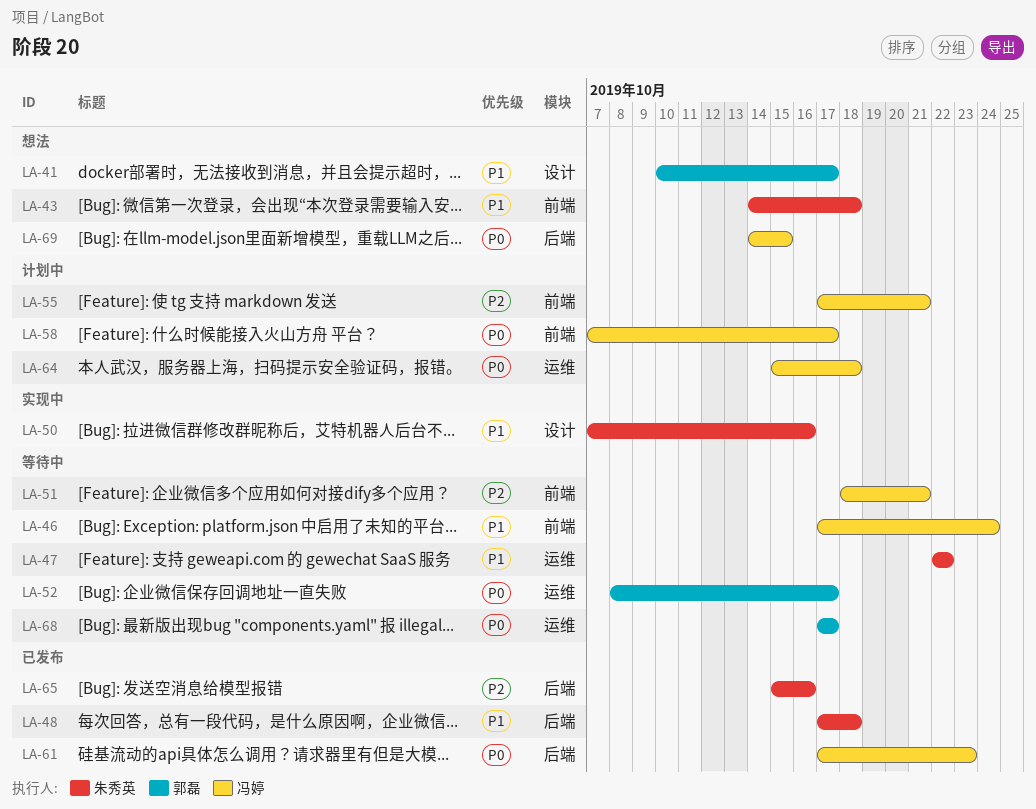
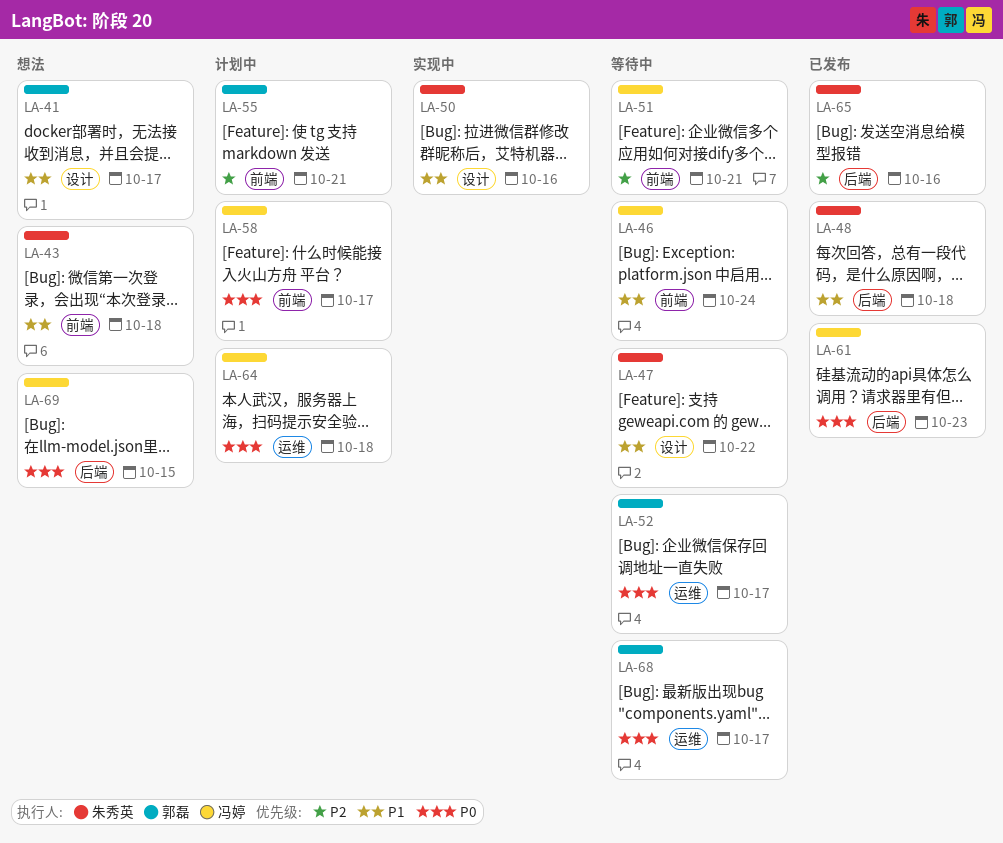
LA-47, label: 运维 -> 设计
LA-55, owner: 冯婷 -> 郭磊

